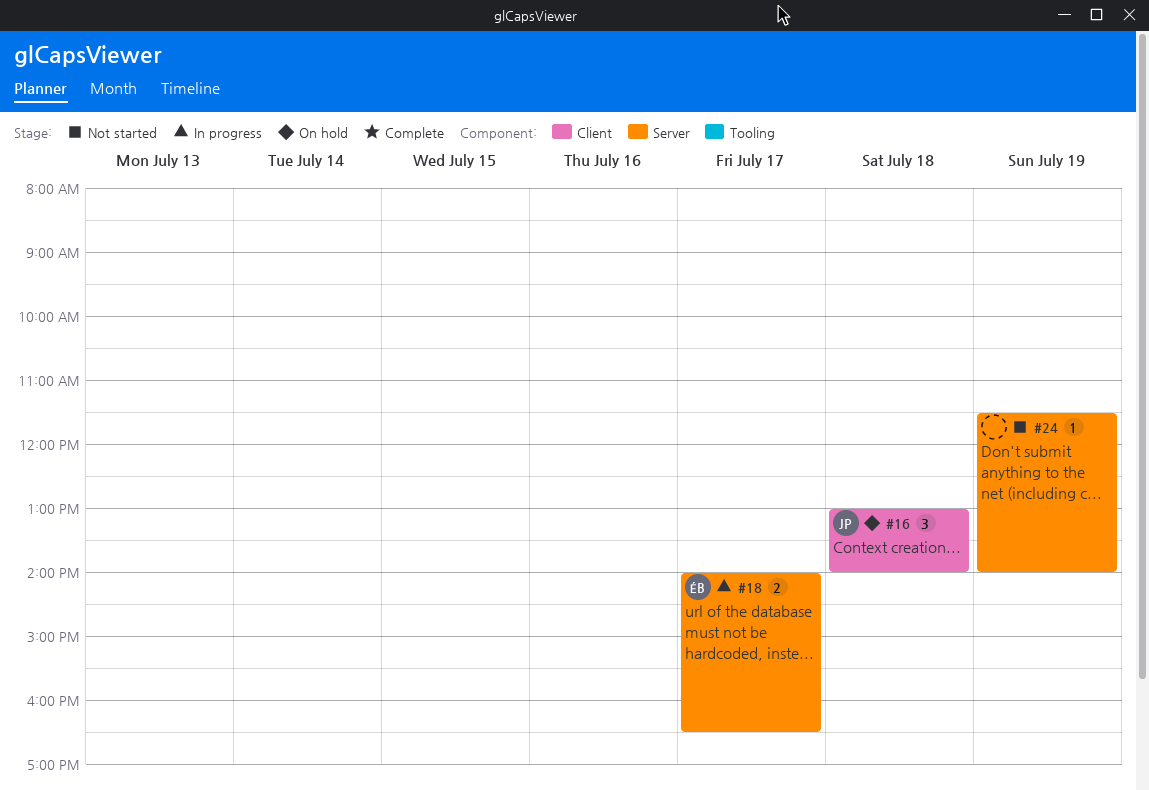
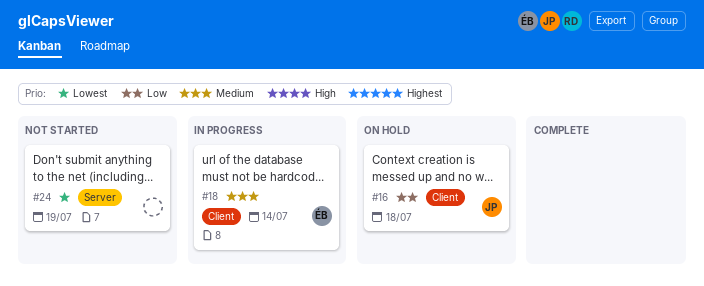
#18, label: Server -> Client
#18, day: Jul 17 -> Jul 14

